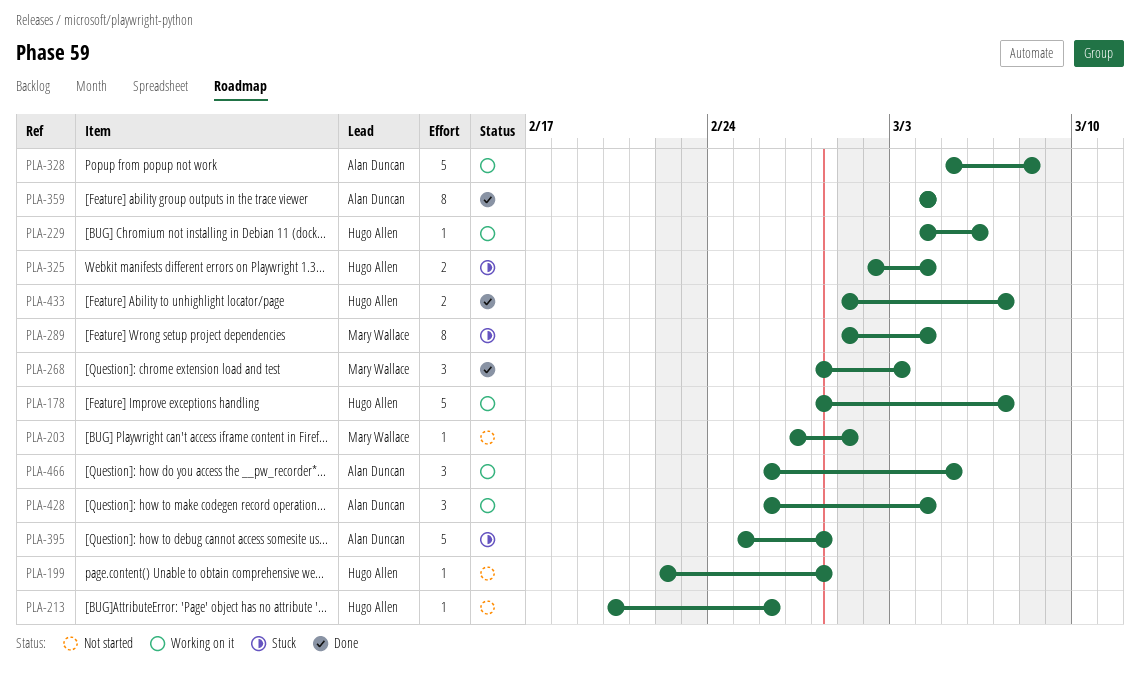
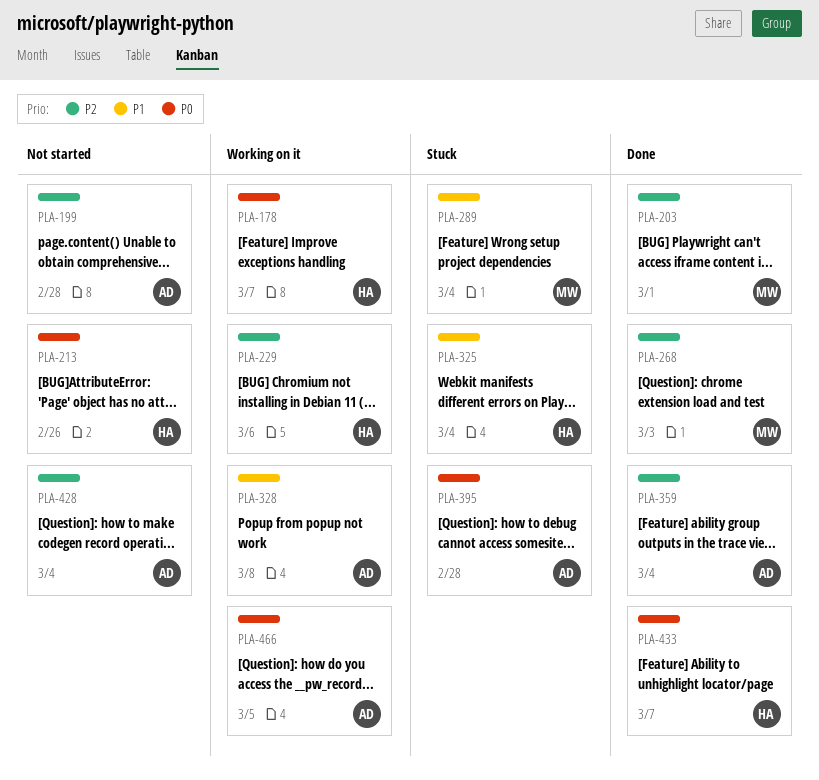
PLA-199, owner: Hugo Allen -> Alan Duncan
PLA-203, status: Not started -> Done
PLA-428, status: Working on it -> Not started

